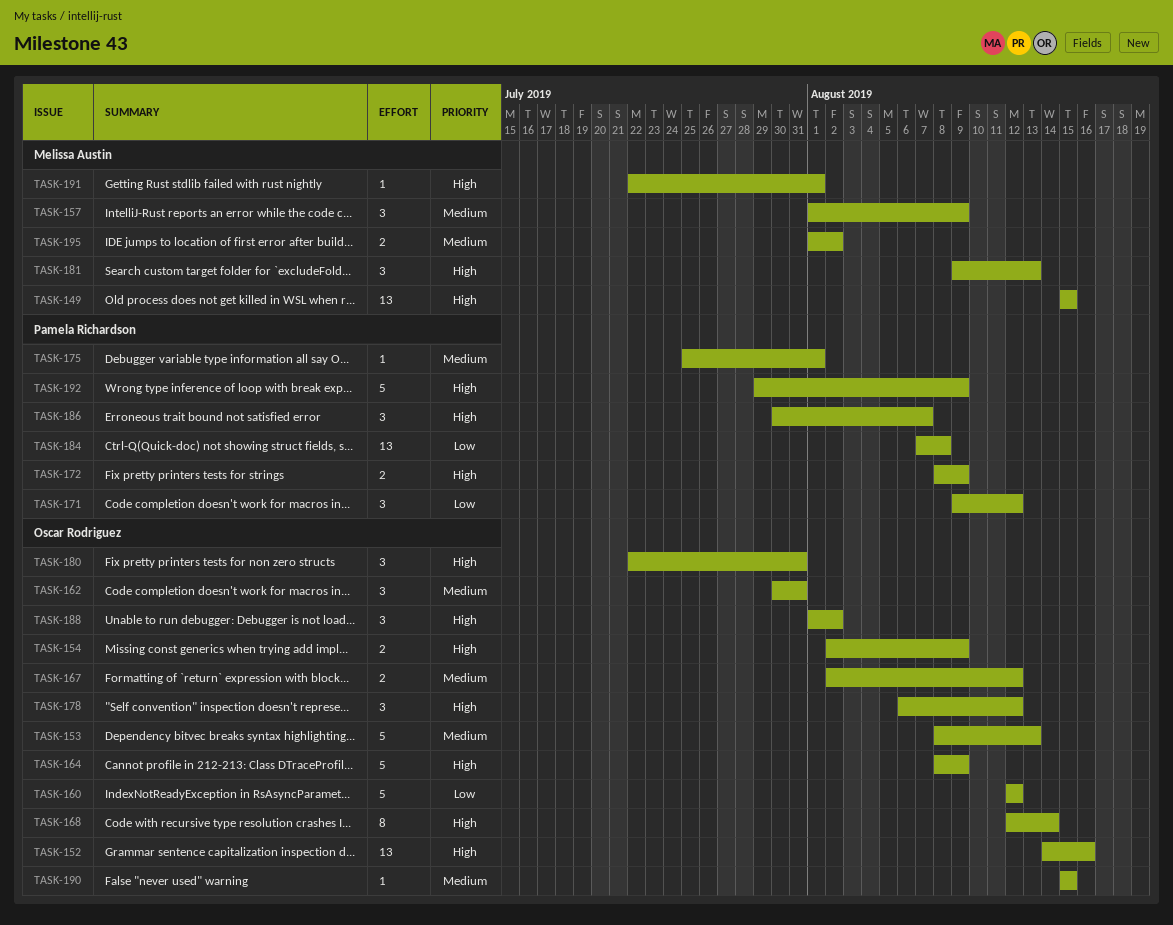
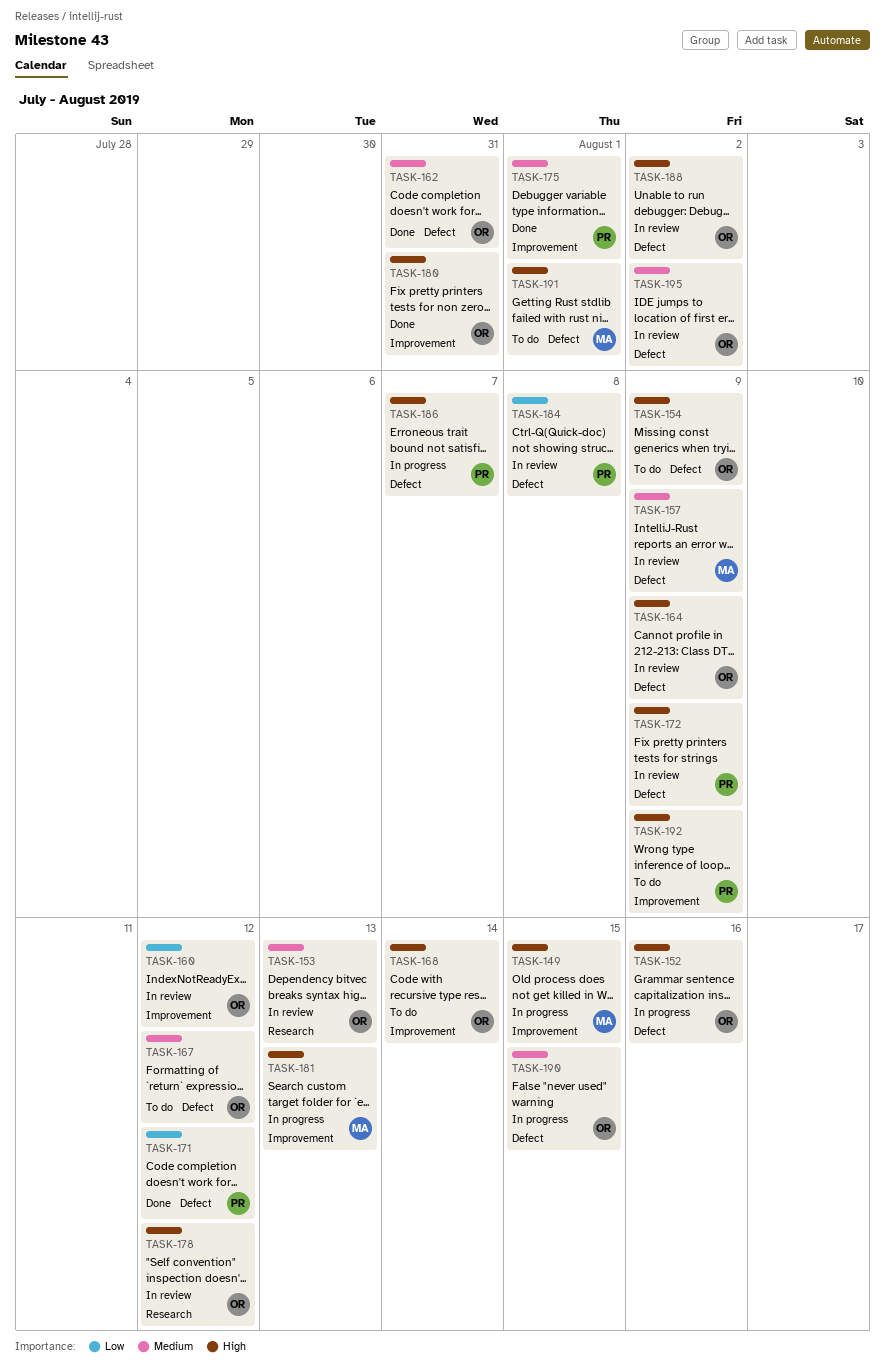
TASK-195, owner: Melissa Austin -> Oscar Rodriguez

